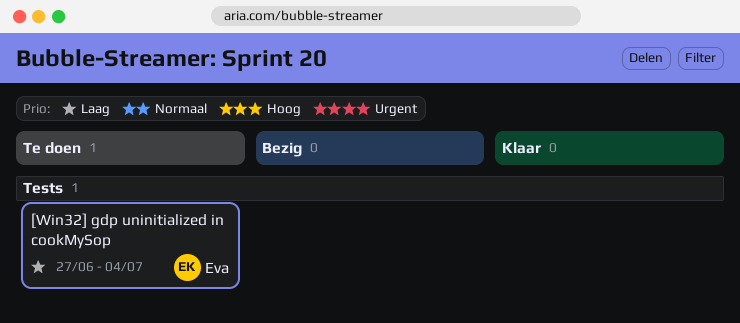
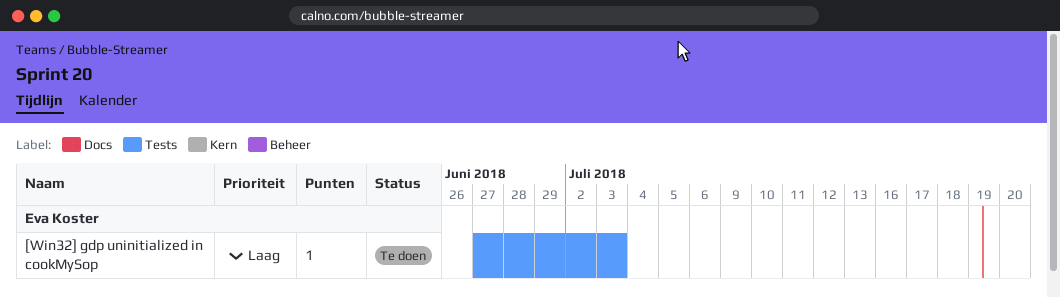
[Win32] gdp uninitialized in cookMySop, due: Jul 4 -> Jul 3

